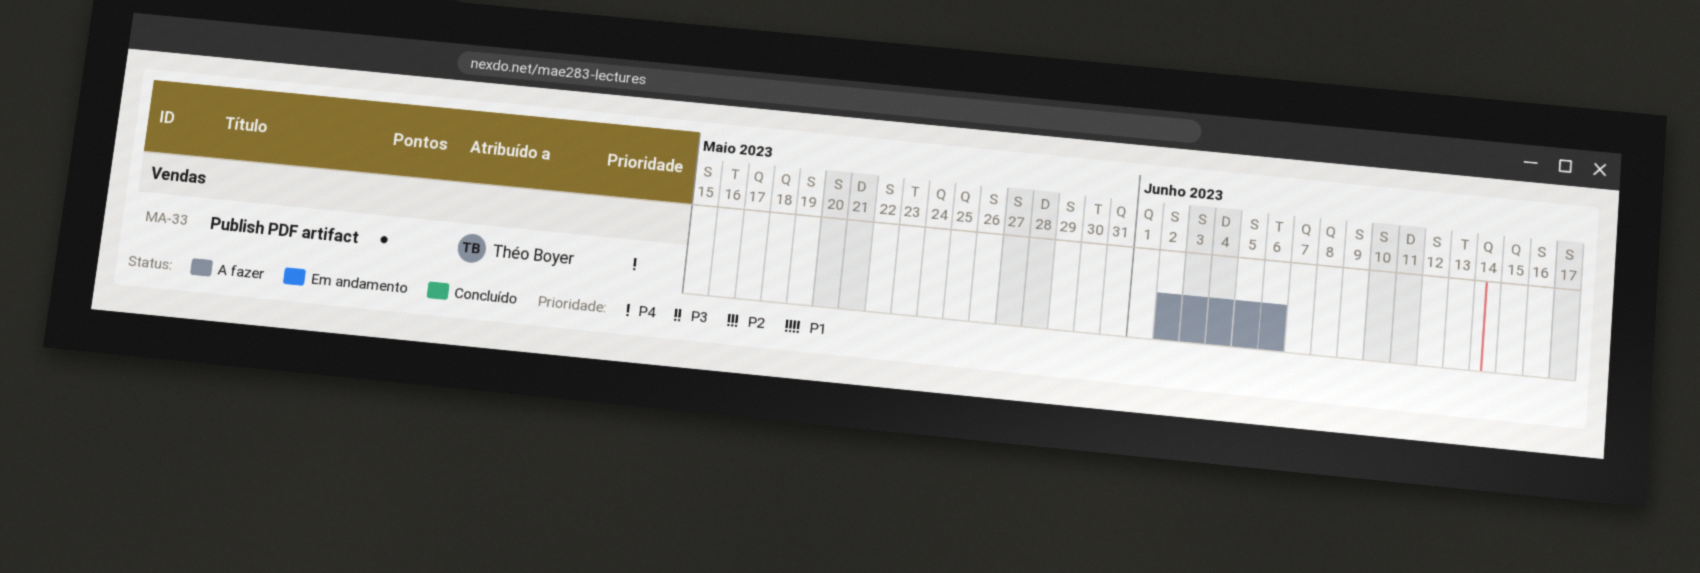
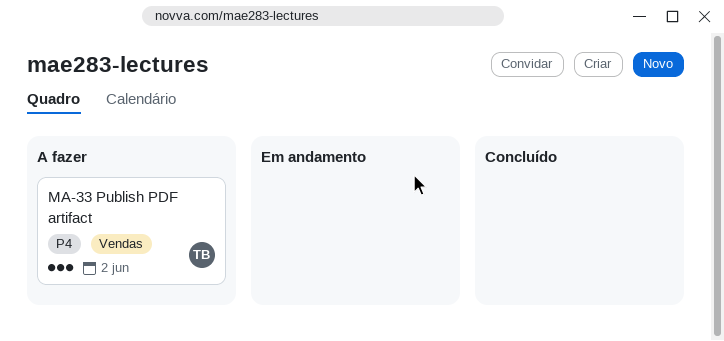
MA-33, estimate: 1 -> 3
MA-33, due: Jun 6 -> Jun 2

